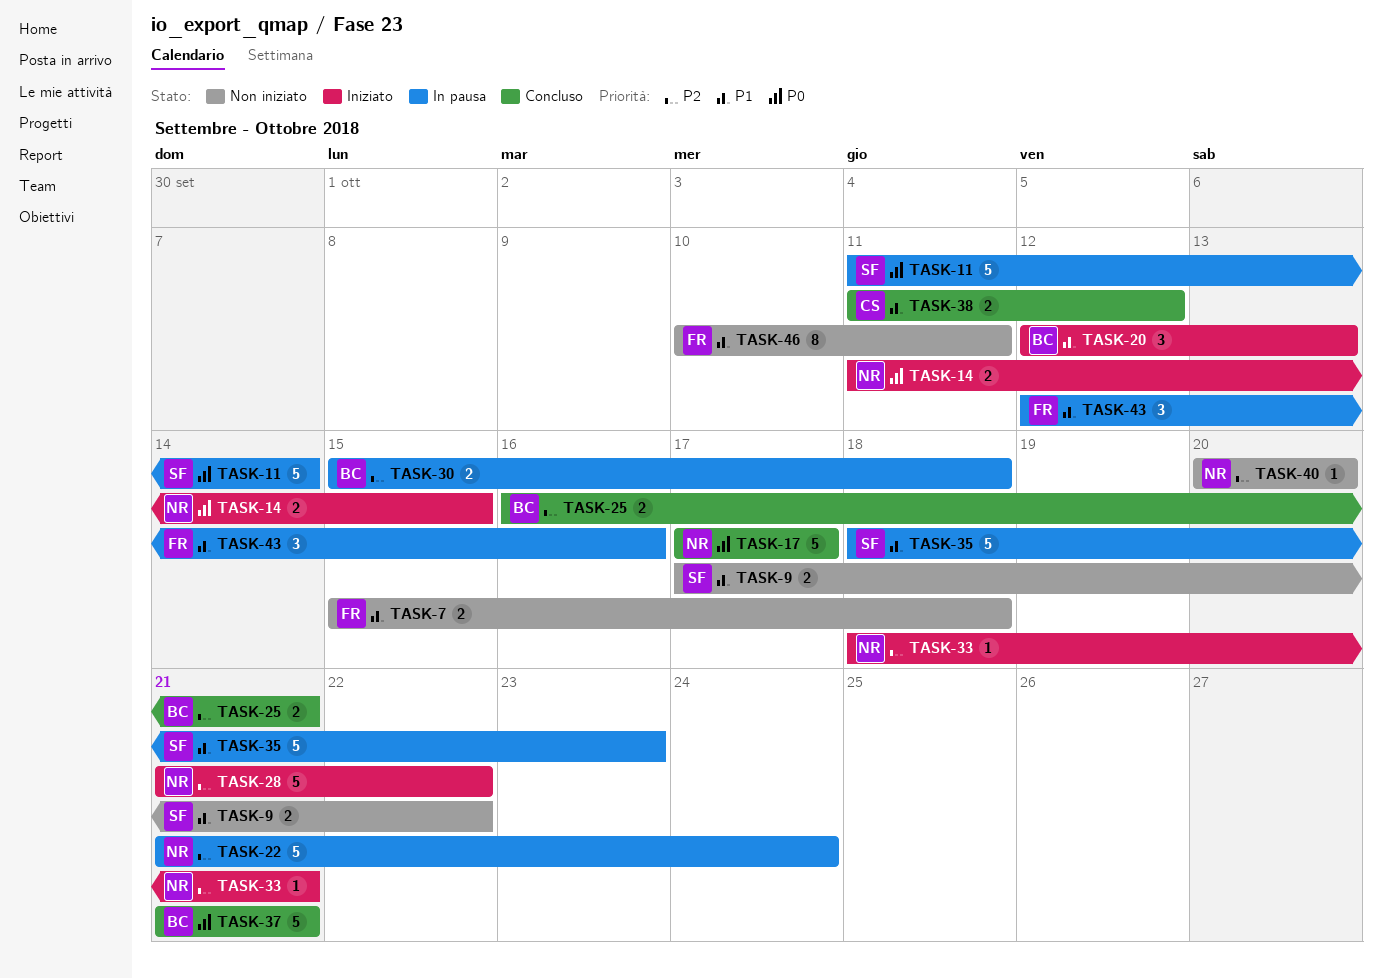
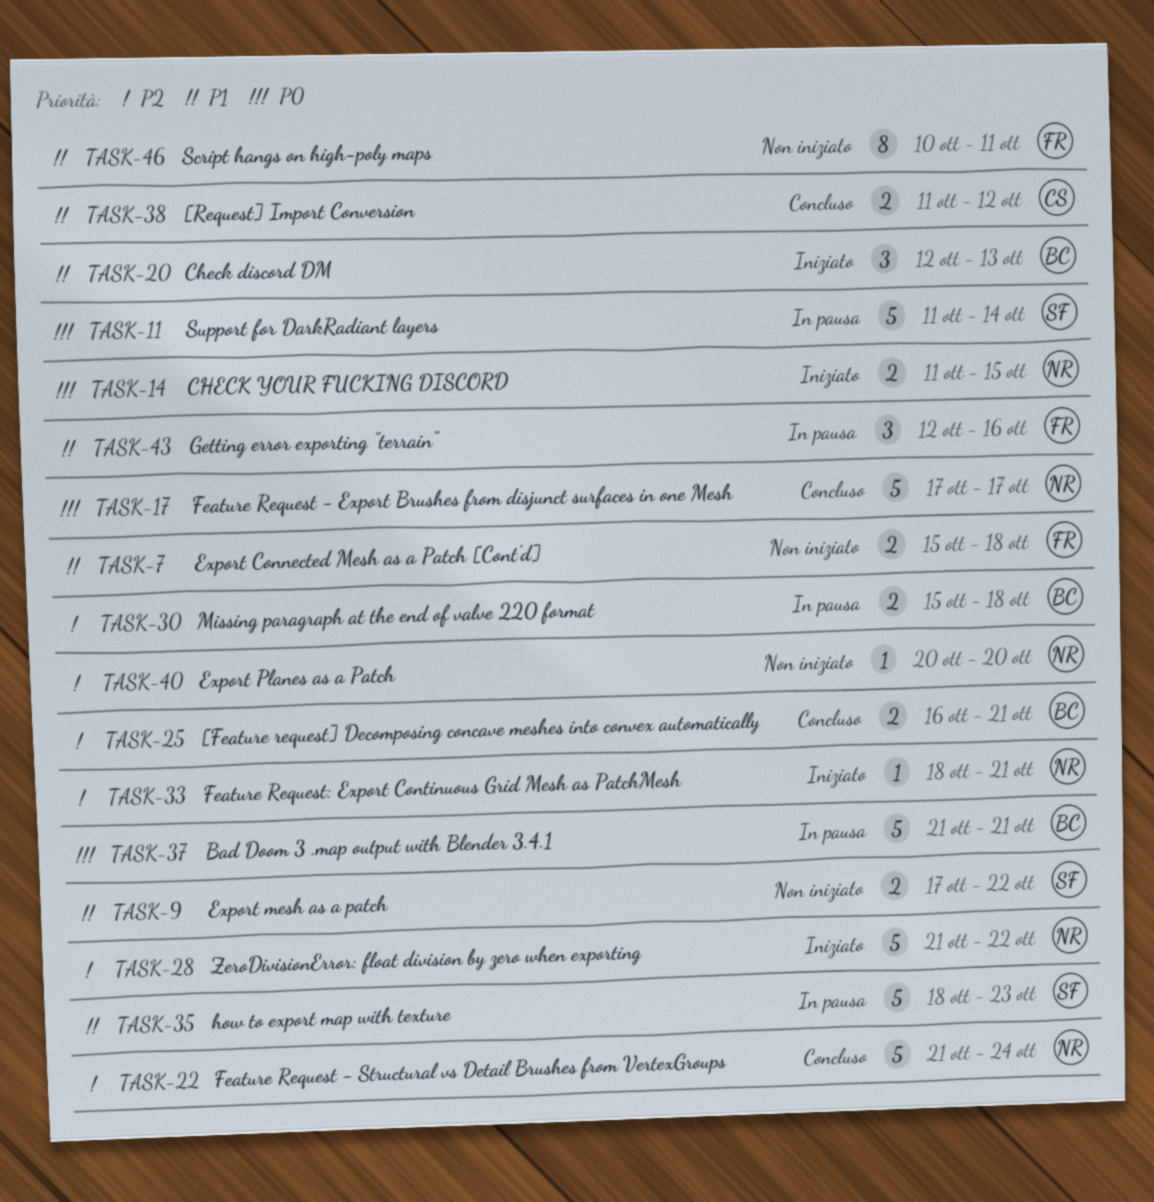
TASK-22, status: In pausa -> Concluso
TASK-37, status: Concluso -> In pausa

